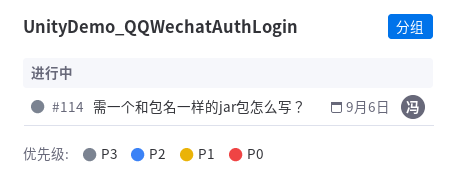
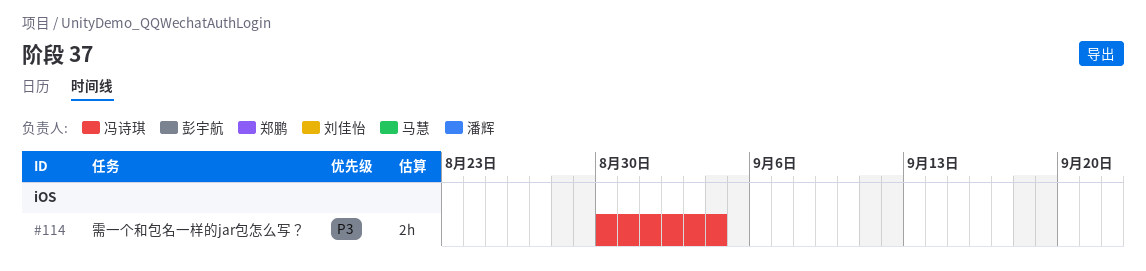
#114, due: Sep 6 -> Sep 4

